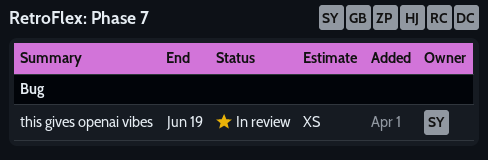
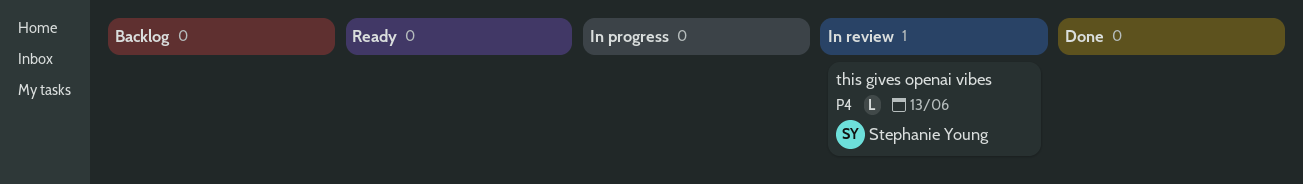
this gives openai vibes, estimate: XS -> L
this gives openai vibes, due: Jun 19 -> Jun 13

